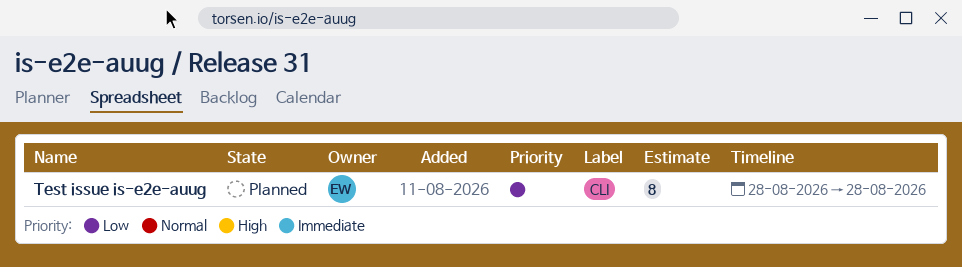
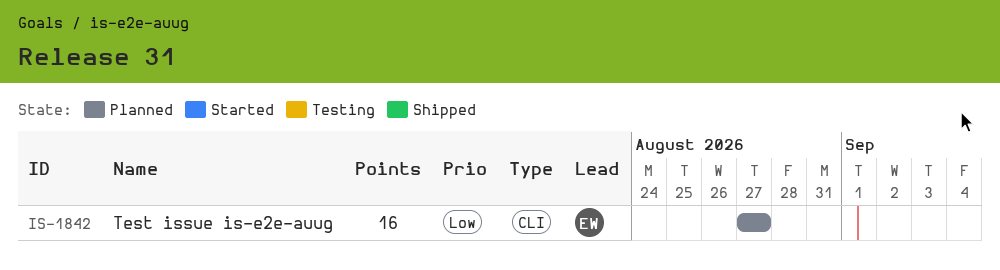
Test issue is-e2e-auug, estimate: 8 -> 16
Test issue is-e2e-auug, start: Aug 28 -> Aug 27
Test issue is-e2e-auug, due: Aug 28 -> Aug 27

